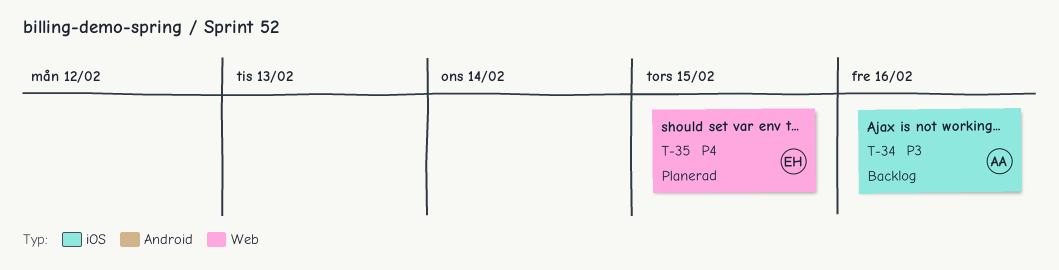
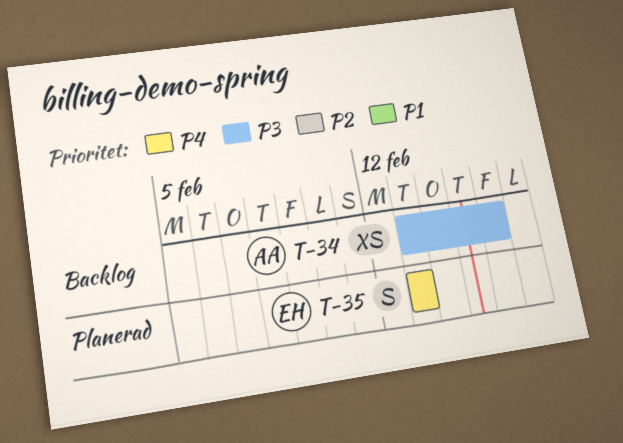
T-35, due: Feb 15 -> Feb 13

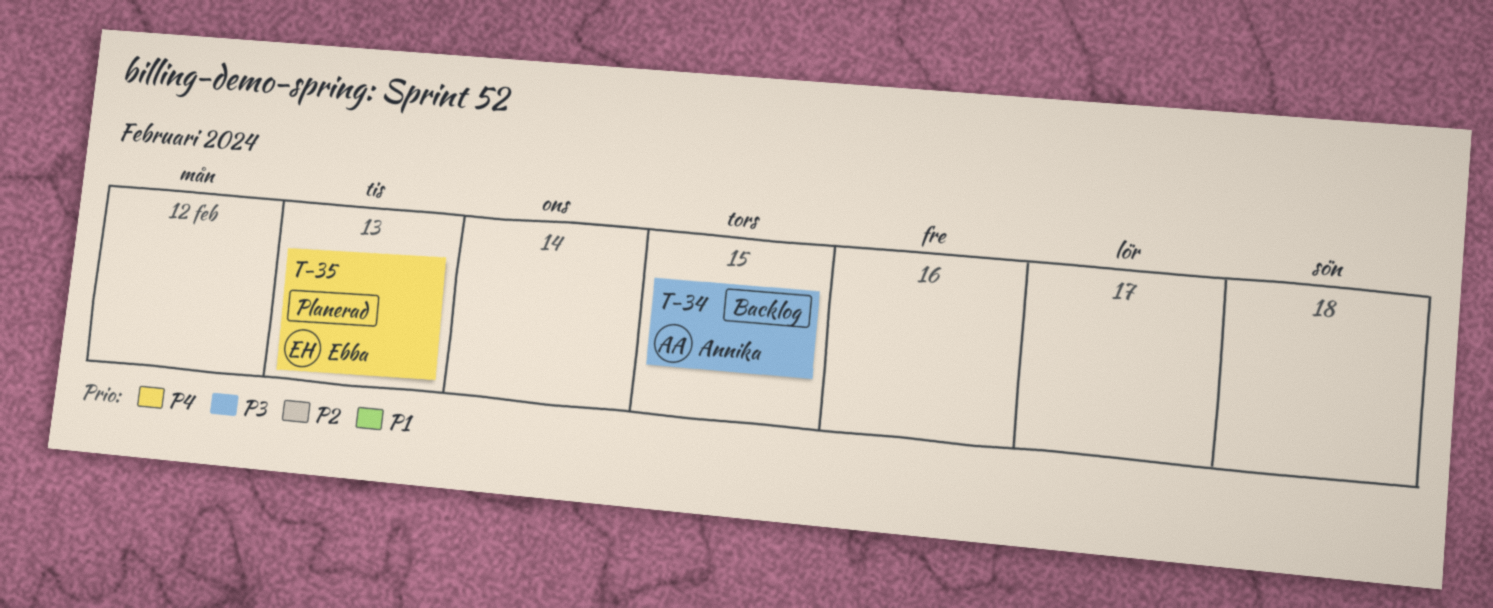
T-34, due: Feb 16 -> Feb 15

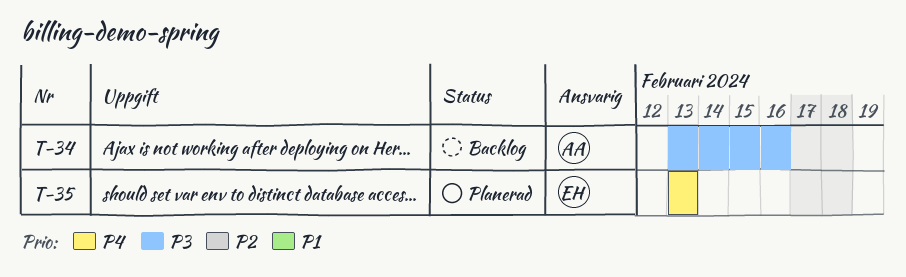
T-34, due: Feb 15 -> Feb 16

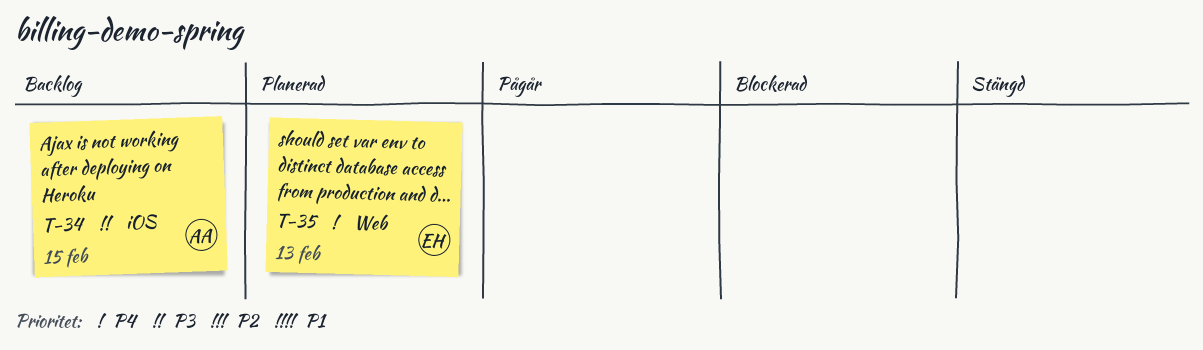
T-34, due: Feb 16 -> Feb 15

